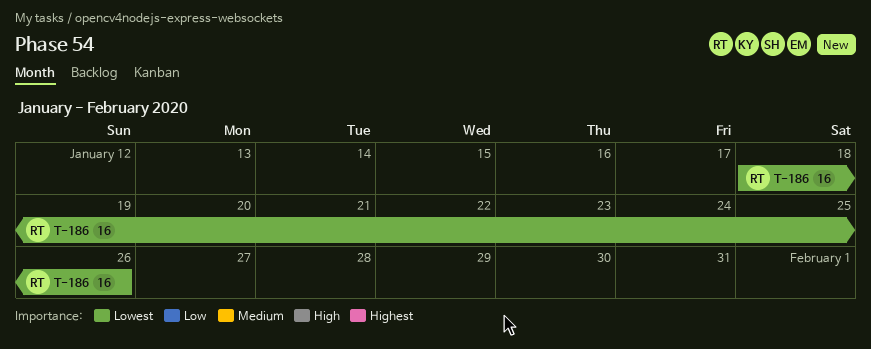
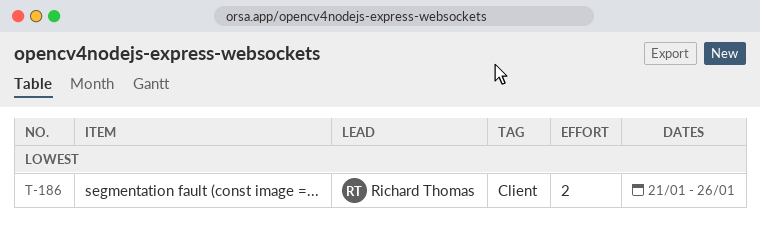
T-186, estimate: 16 -> 2
T-186, start: Jan 18 -> Jan 21

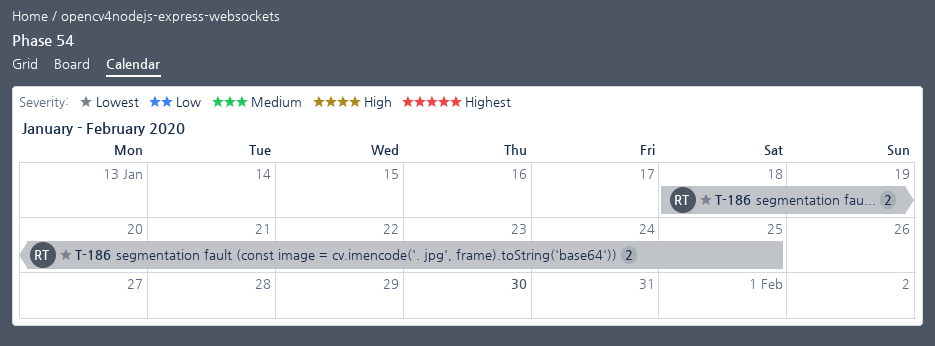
T-186, start: Jan 21 -> Jan 18
T-186, due: Jan 26 -> Jan 25

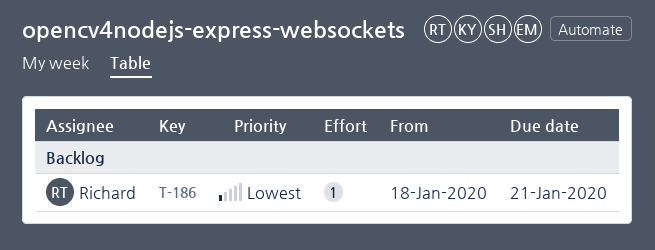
T-186, estimate: 2 -> 1
T-186, due: Jan 25 -> Jan 21

